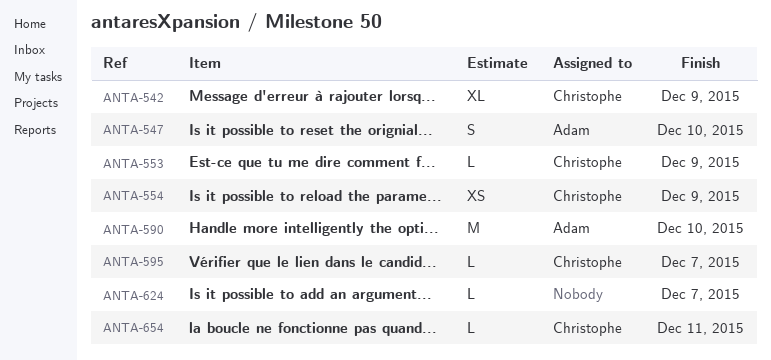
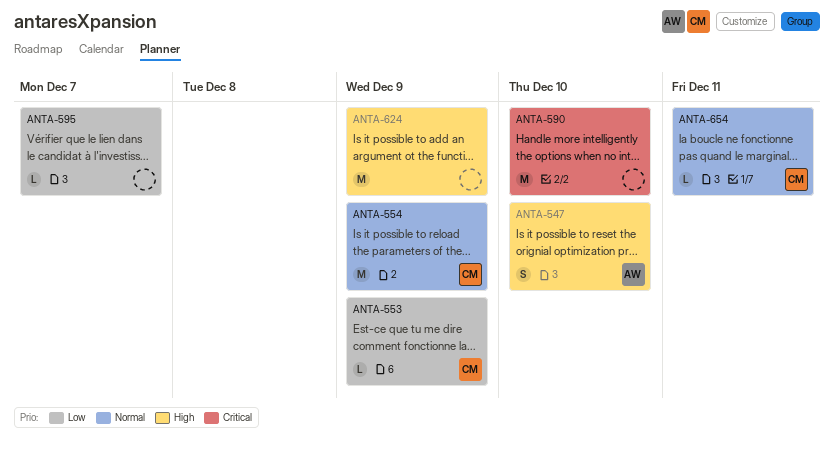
ANTA-542: present -> none
ANTA-554, estimate: XS -> M
ANTA-590, owner: Adam -> none
ANTA-595, owner: Christophe -> none
ANTA-624, estimate: L -> M
ANTA-624, due: Dec 7 -> Dec 9

